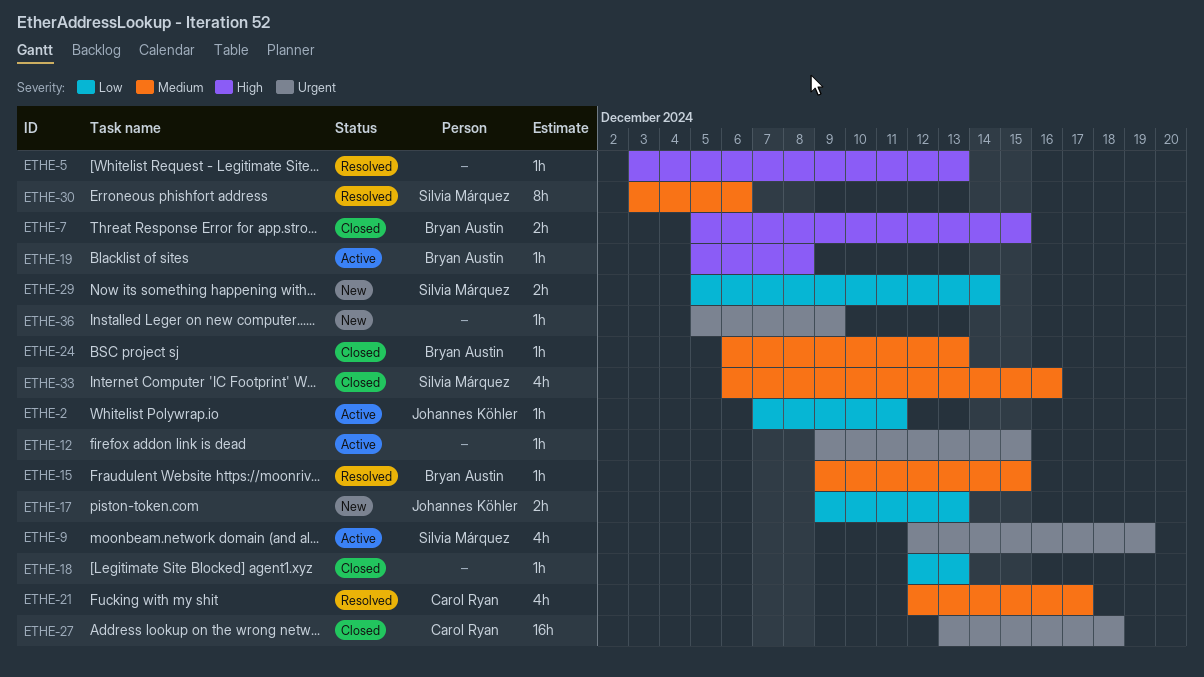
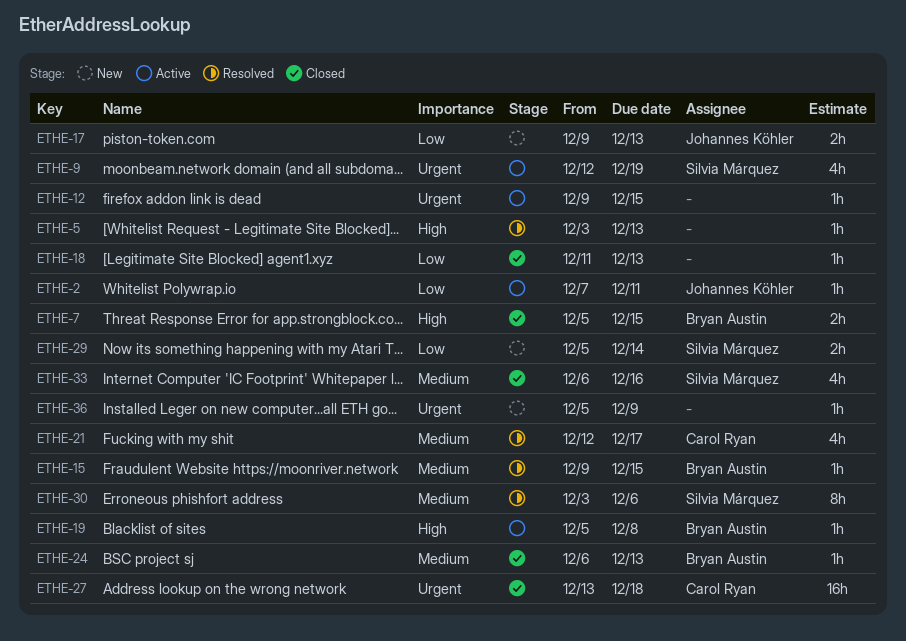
ETHE-18, start: Dec 12 -> Dec 11

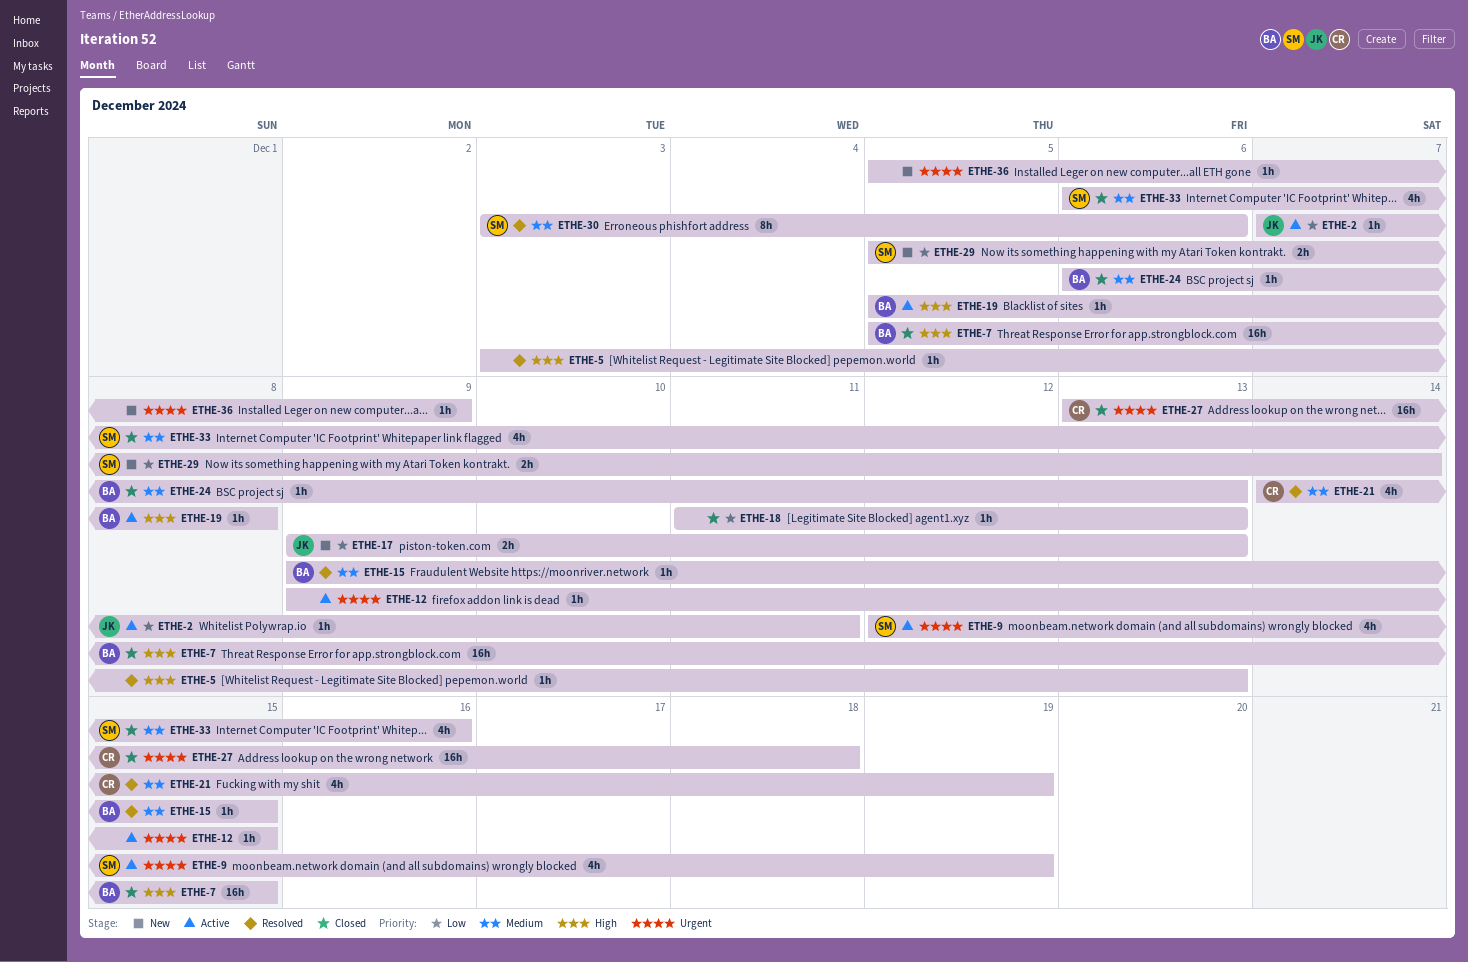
ETHE-7, estimate: 2h -> 16h
ETHE-21, start: Dec 12 -> Dec 14
ETHE-21, due: Dec 17 -> Dec 19

